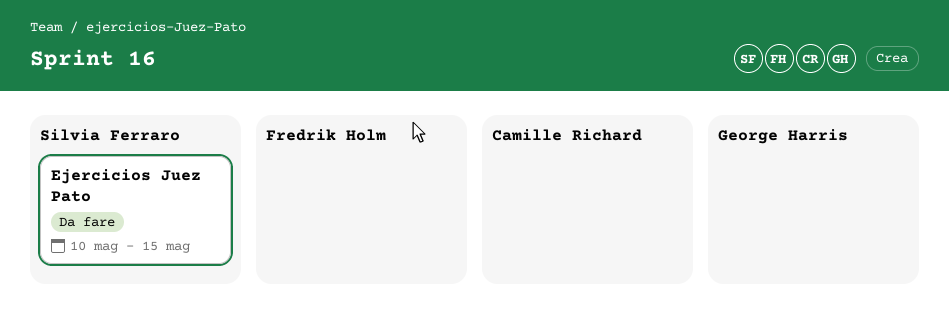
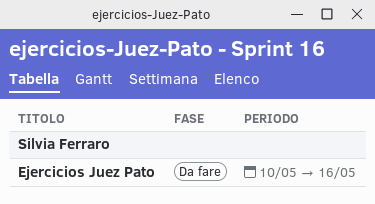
Ejercicios Juez Pato, due: May 15 -> May 16

